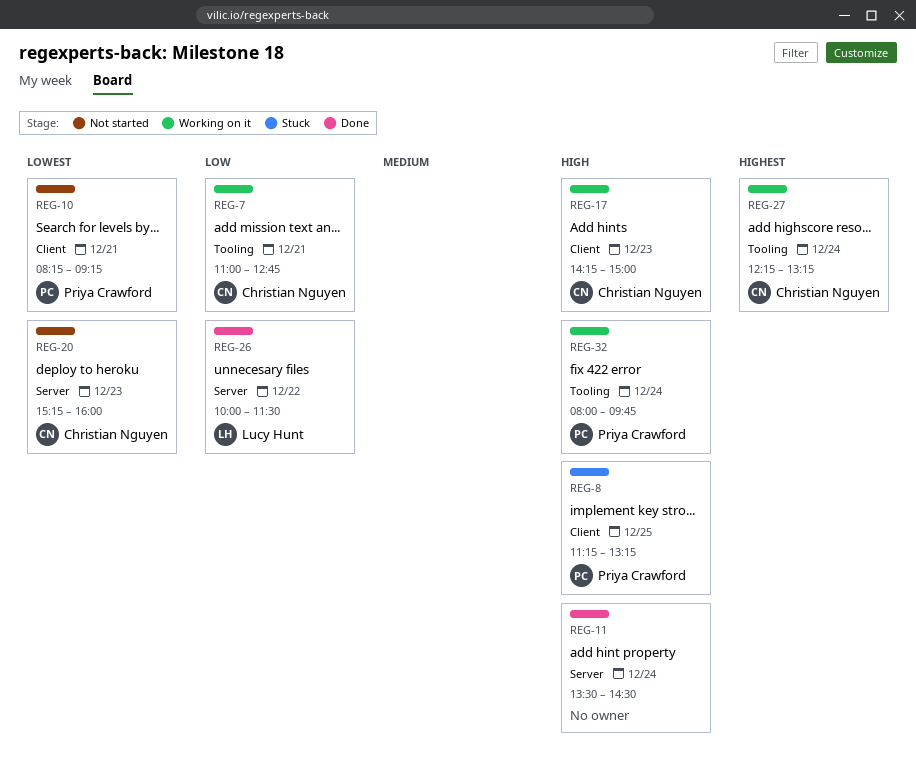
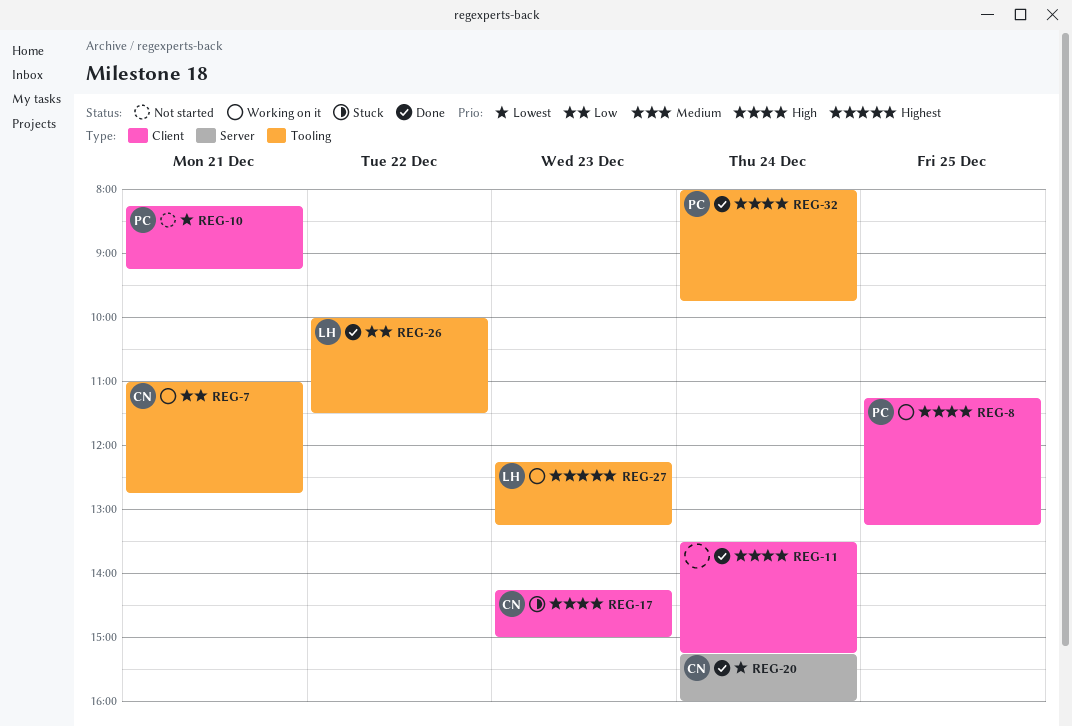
REG-8, status: Stuck -> Working on it
REG-11, label: Server -> Client
REG-11, ends: 14:30 -> 15:15
REG-17, status: Working on it -> Stuck
REG-20, status: Not started -> Done
REG-20, day: Dec 23 -> Dec 24
REG-26, label: Server -> Tooling
REG-27, owner: Christian Nguyen -> Lucy Hunt
REG-27, day: Dec 24 -> Dec 23
REG-32, status: Working on it -> Done

